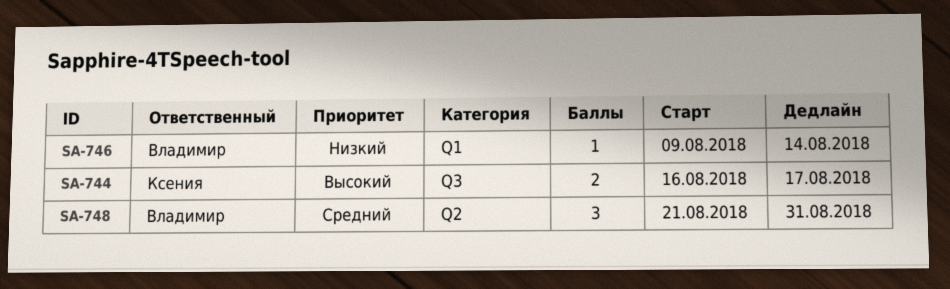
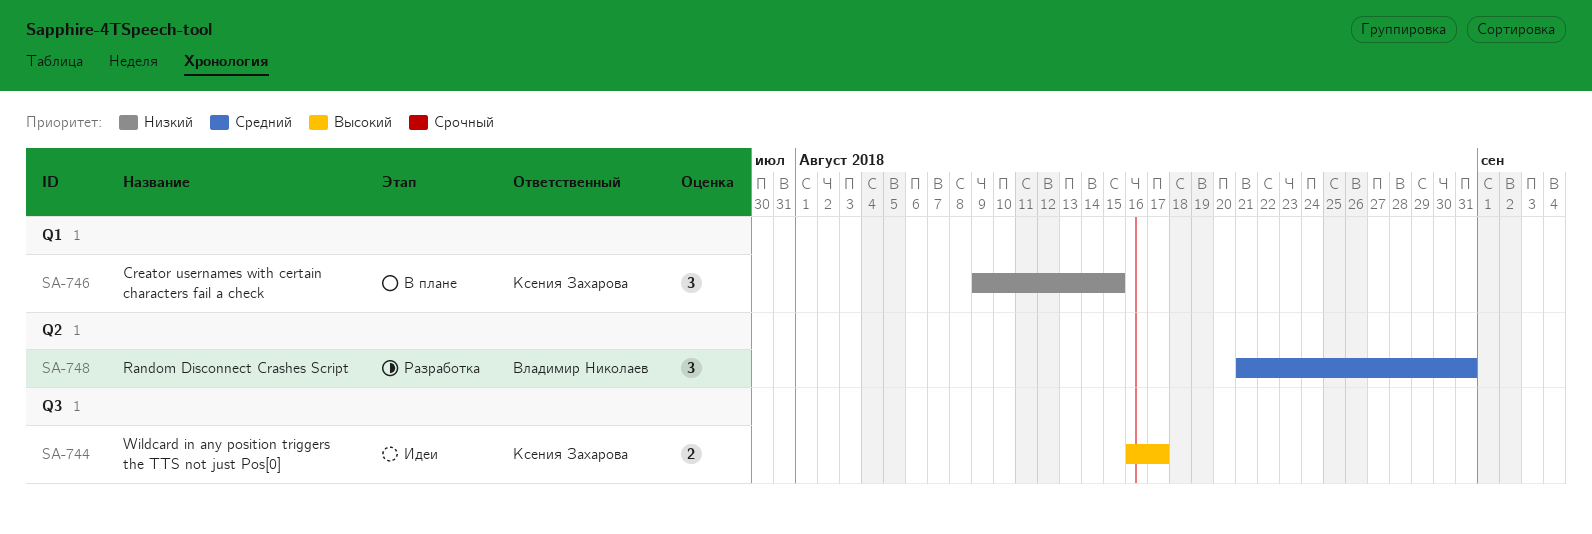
SA-746, owner: Владимир Николаев -> Ксения Захарова
SA-746, estimate: 1 -> 3
SA-746, due: Aug 14 -> Aug 15

